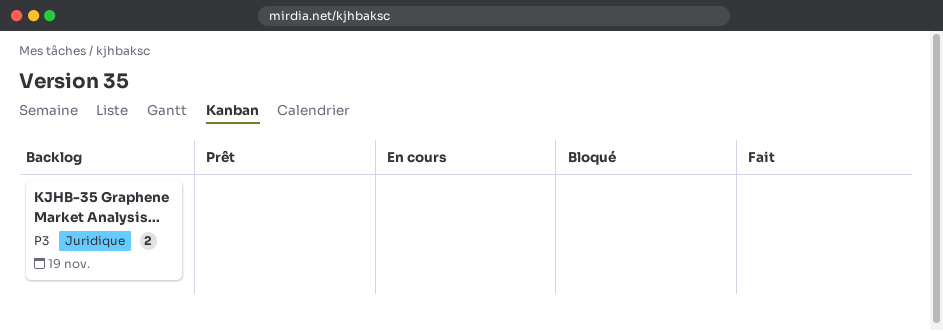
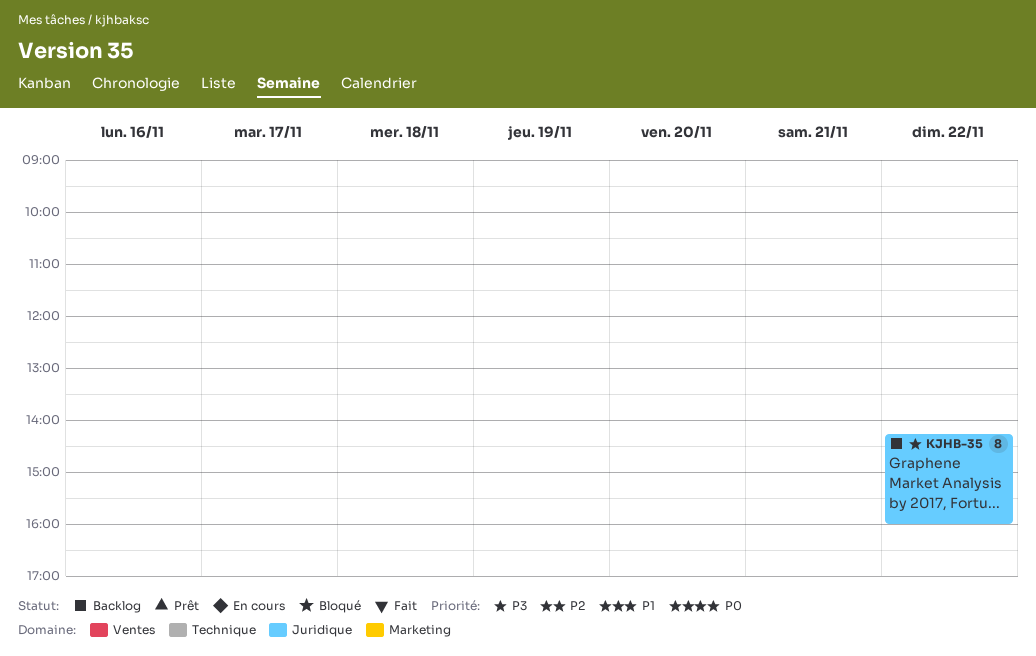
KJHB-35, estimate: 2 -> 8
KJHB-35, day: Nov 19 -> Nov 22

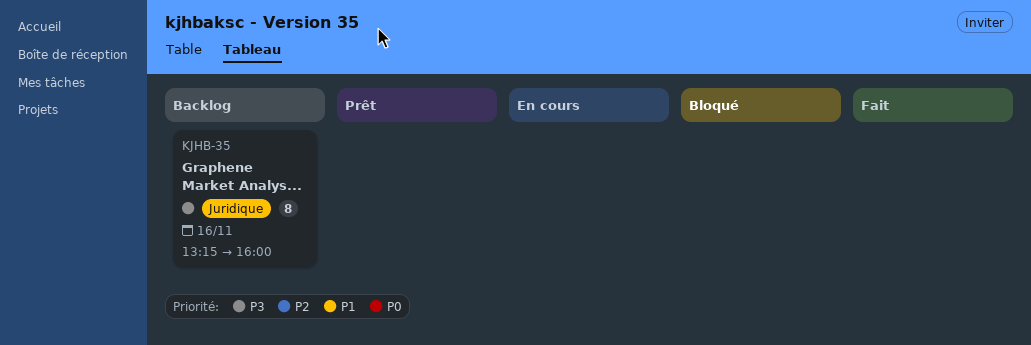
KJHB-35, day: Nov 22 -> Nov 16
KJHB-35, begins: 14:15 -> 13:15

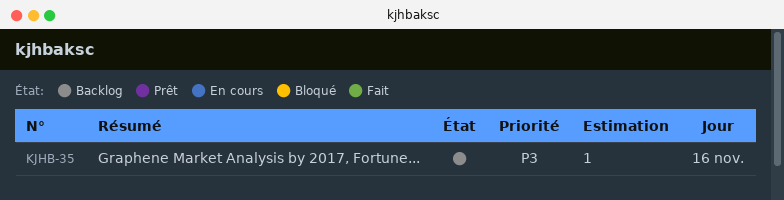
KJHB-35, estimate: 8 -> 1

